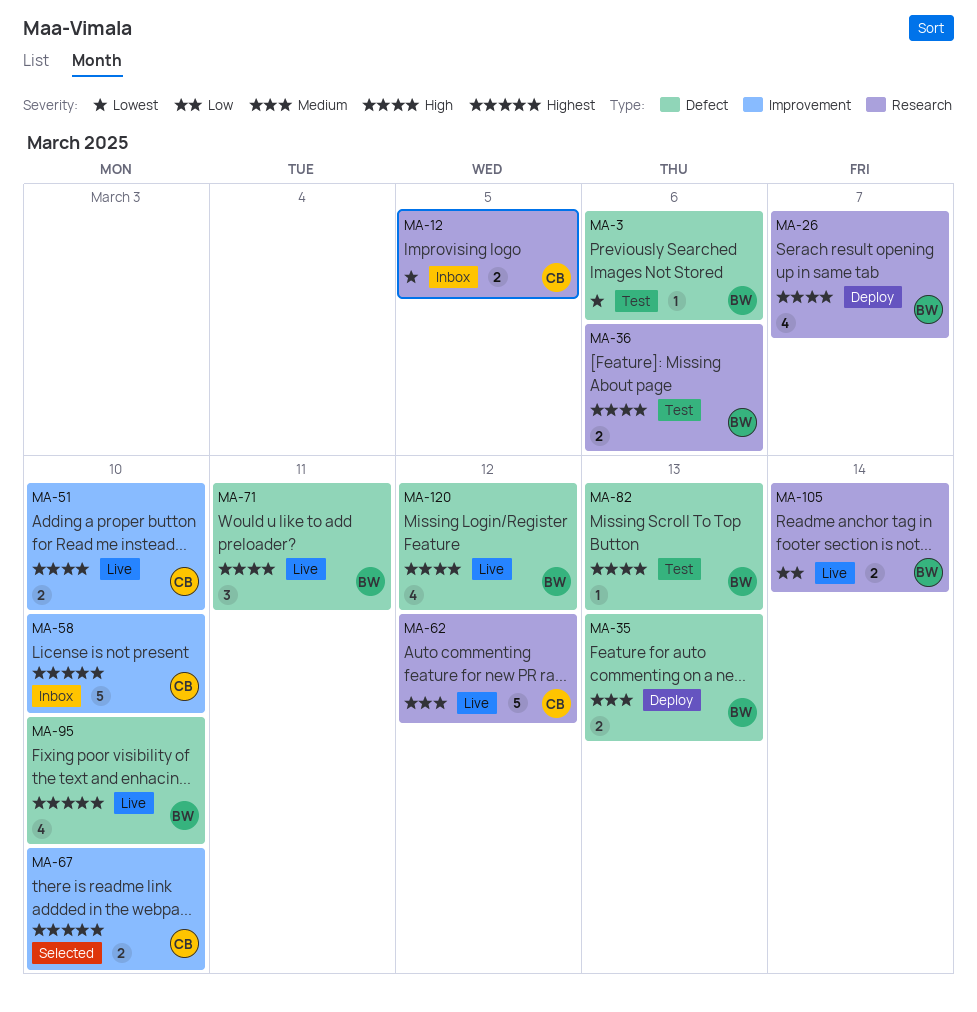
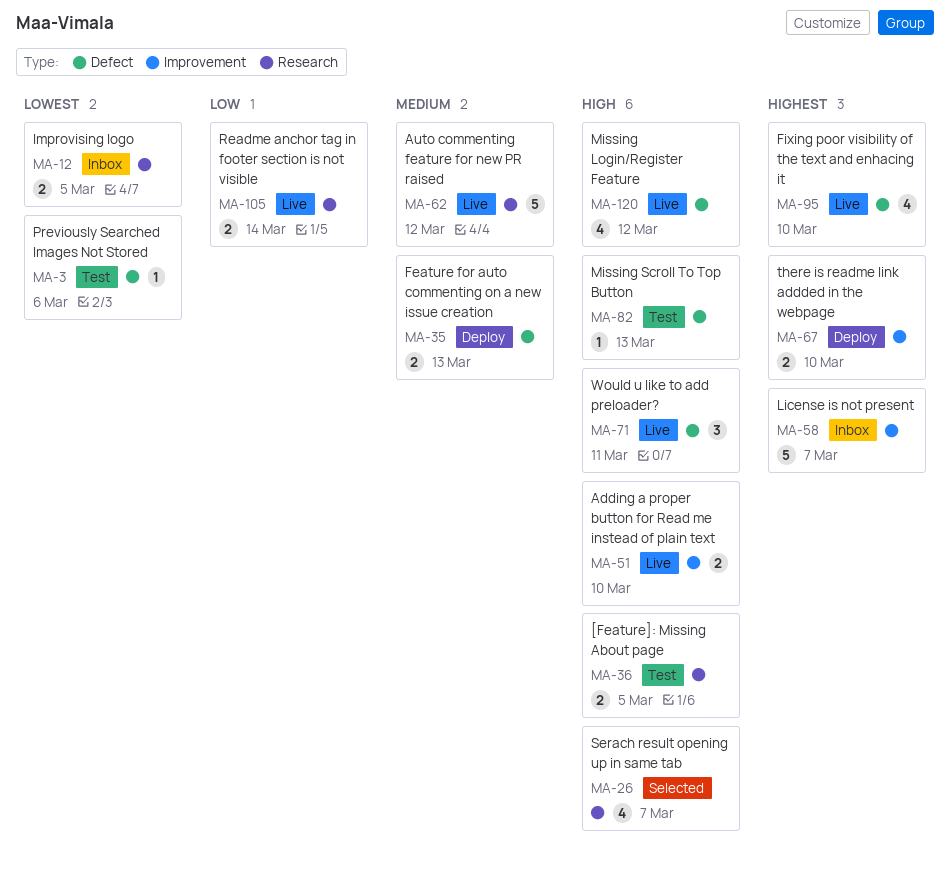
MA-26, status: Deploy -> Selected
MA-36, due: Mar 6 -> Mar 5
MA-58, due: Mar 10 -> Mar 7
MA-67, status: Selected -> Deploy

